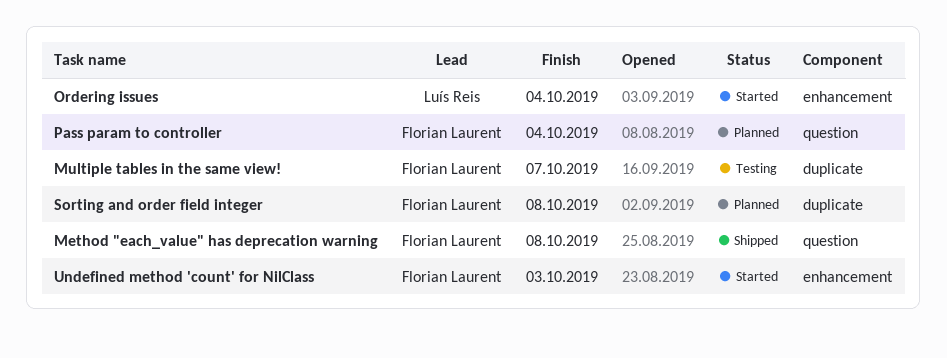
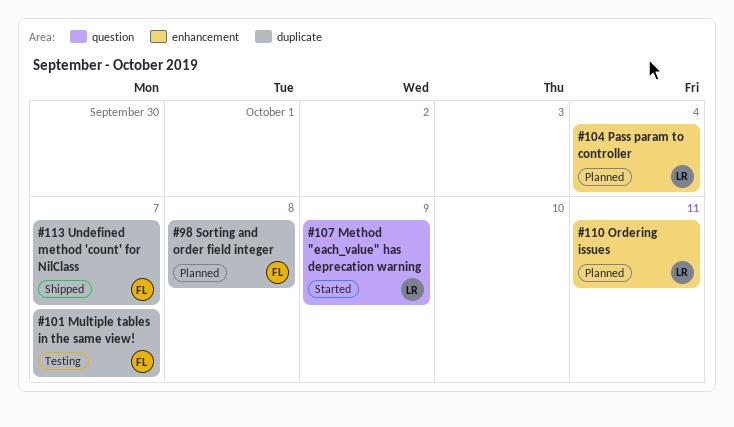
Method "each_value" has deprecation warning, status: Shipped -> Started
Method "each_value" has deprecation warning, owner: Florian Laurent -> Luís Reis
Method "each_value" has deprecation warning, due: Oct 8 -> Oct 9
Ordering issues, status: Started -> Planned
Ordering issues, due: Oct 4 -> Oct 11
Pass param to controller, owner: Florian Laurent -> Luís Reis
Pass param to controller, label: question -> enhancement
Undefined method 'count' for NilClass, status: Started -> Shipped
Undefined method 'count' for NilClass, label: enhancement -> duplicate
Undefined method 'count' for NilClass, due: Oct 3 -> Oct 7

